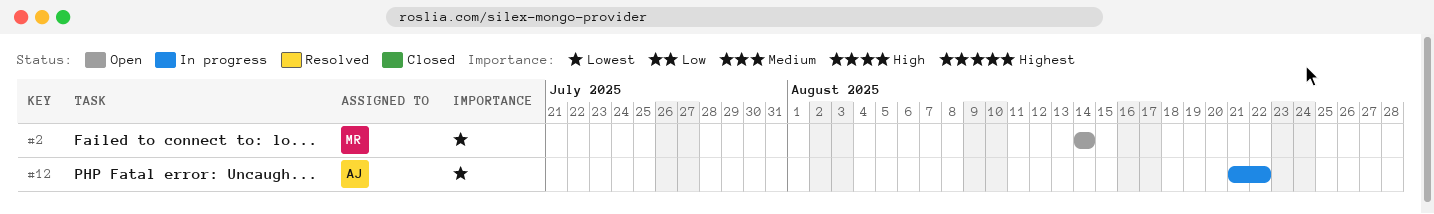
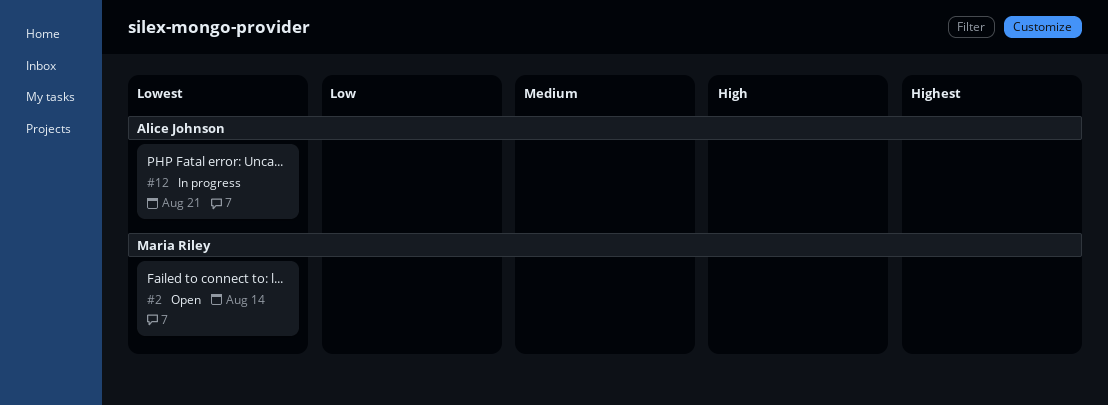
#12, due: Aug 22 -> Aug 21

